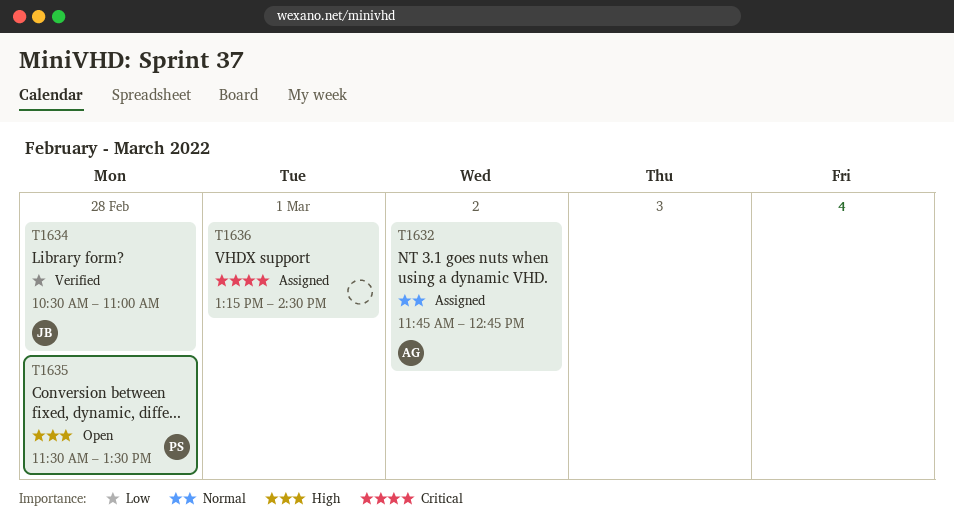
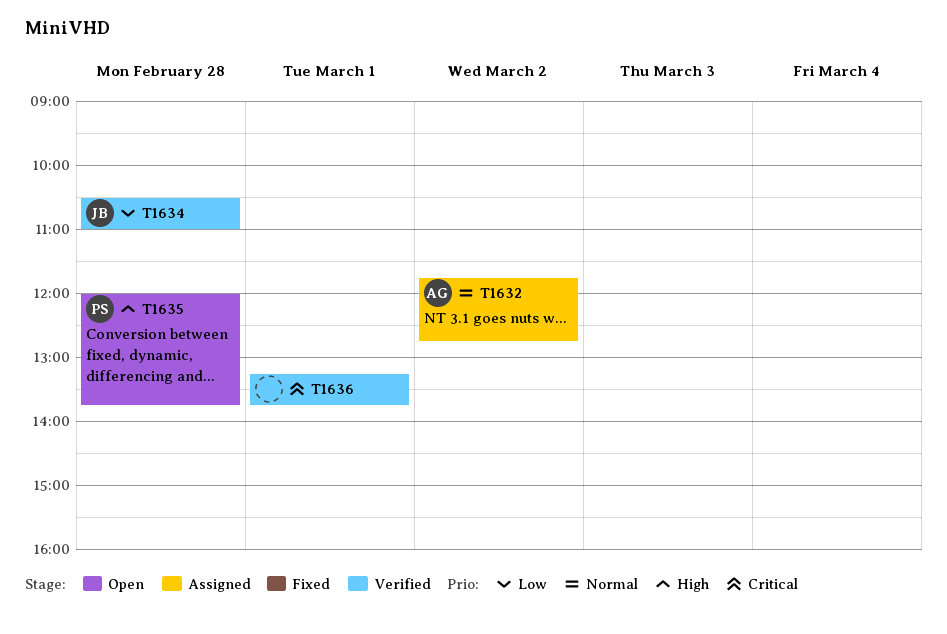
T1635, begins: 11:30 -> 12:00
T1635, ends: 13:30 -> 13:45
T1636, status: Assigned -> Verified
T1636, ends: 14:30 -> 13:45

